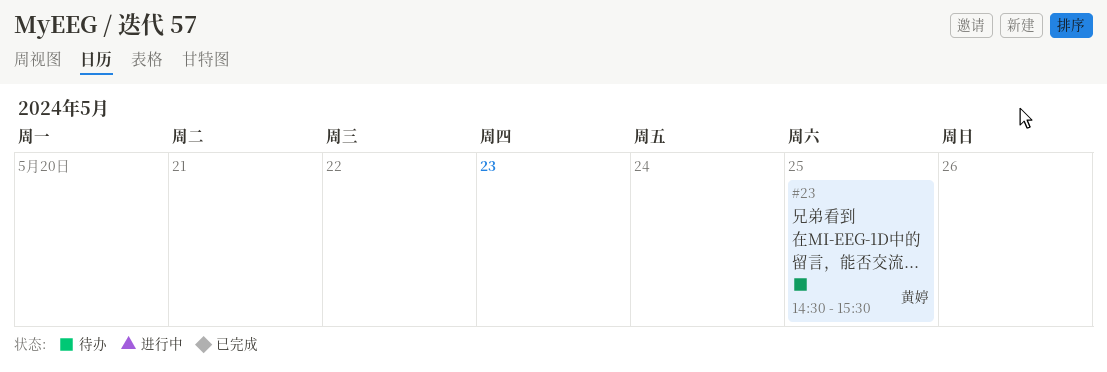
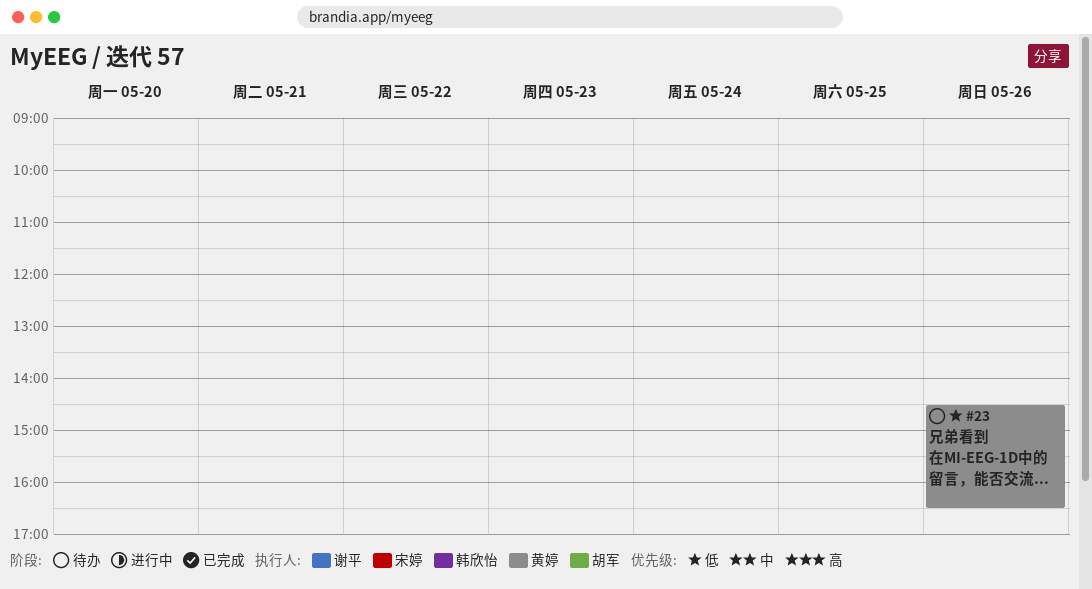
#23, day: May 25 -> May 26
#23, ends: 15:30 -> 16:30

